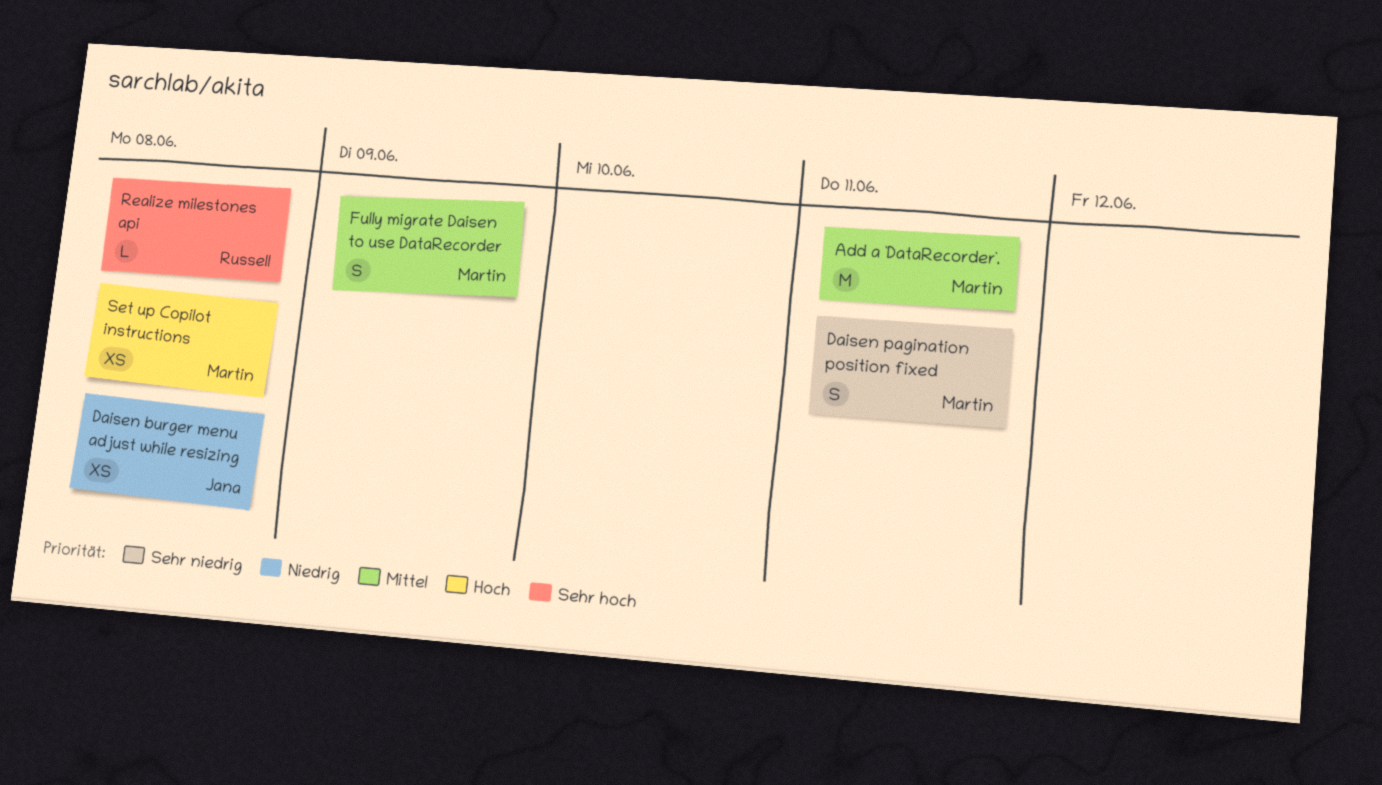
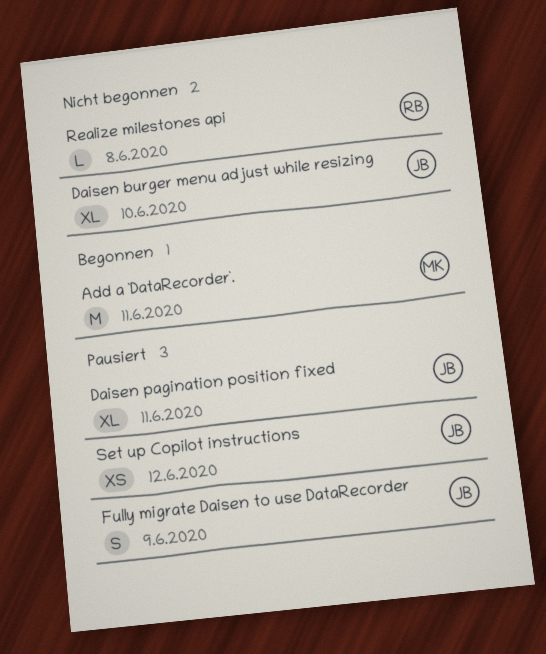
Daisen burger menu adjust while resizing, estimate: XS -> XL
Daisen burger menu adjust while resizing, due: Jun 8 -> Jun 10
Daisen pagination position fixed, owner: Martin -> Jana
Daisen pagination position fixed, estimate: S -> XL
Fully migrate Daisen to use DataRecorder, owner: Martin -> Jana
Set up Copilot instructions, owner: Martin -> Jana
Set up Copilot instructions, due: Jun 8 -> Jun 12

